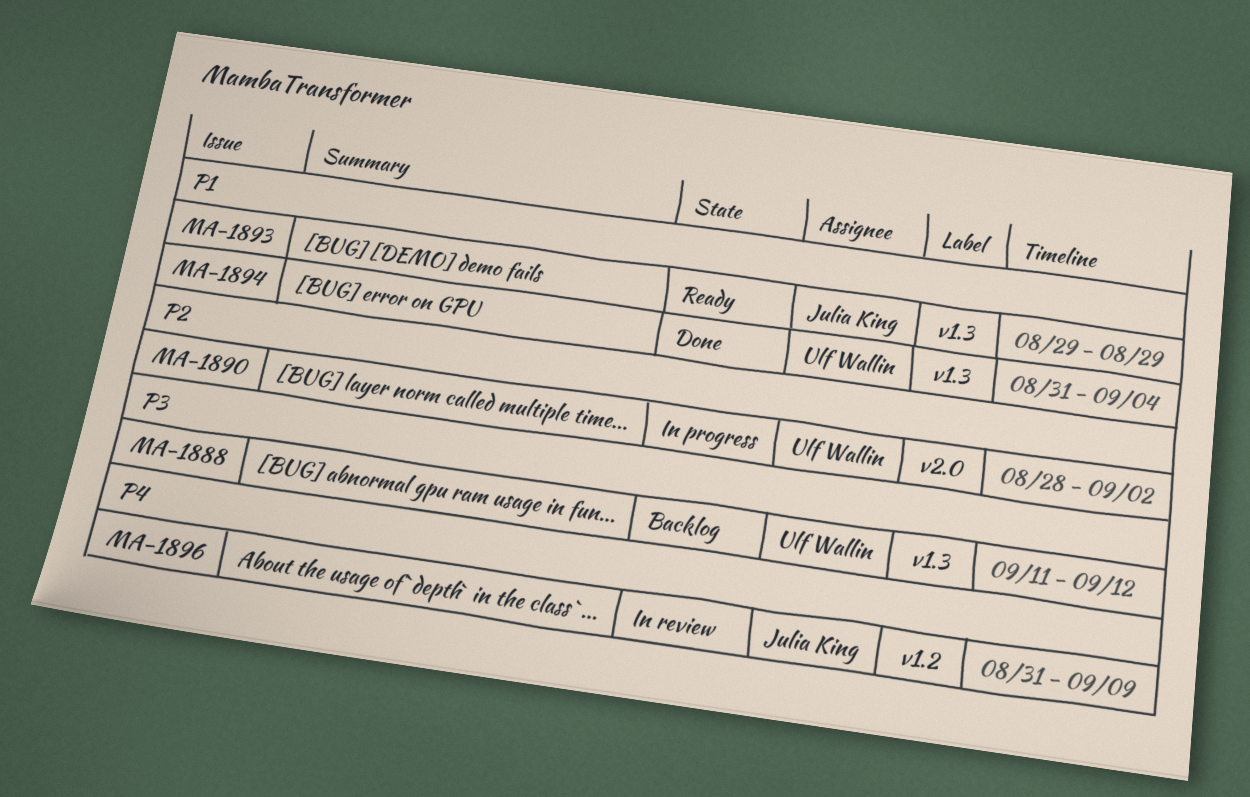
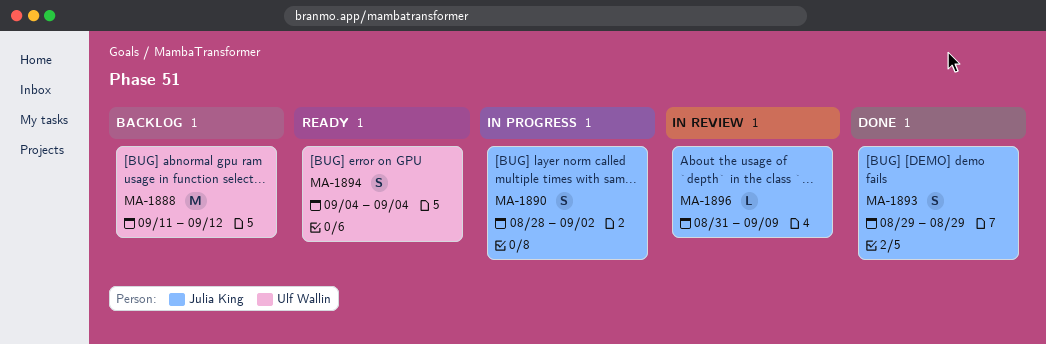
MA-1890, owner: Ulf Wallin -> Julia King
MA-1893, status: Ready -> Done
MA-1894, status: Done -> Ready
MA-1894, start: Aug 31 -> Sep 4

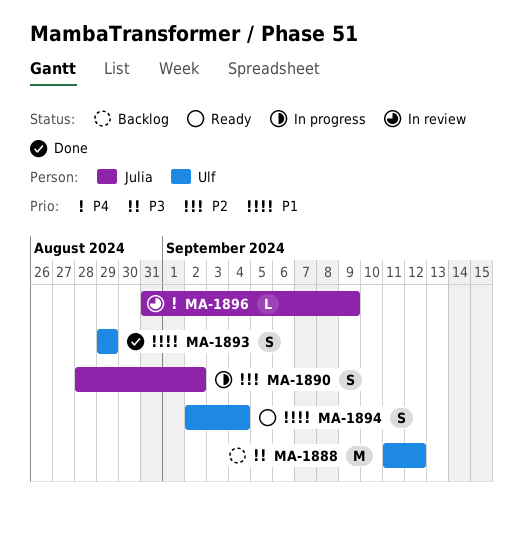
MA-1893, owner: Julia King -> Ulf Wallin
MA-1894, start: Sep 4 -> Sep 2

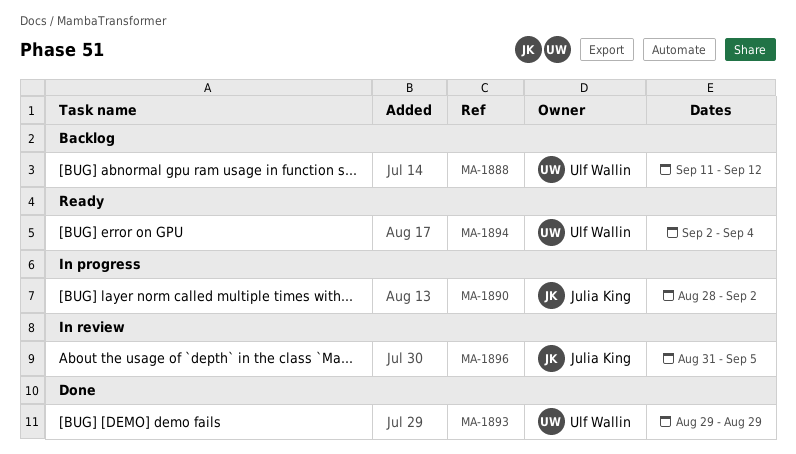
MA-1896, due: Sep 9 -> Sep 5

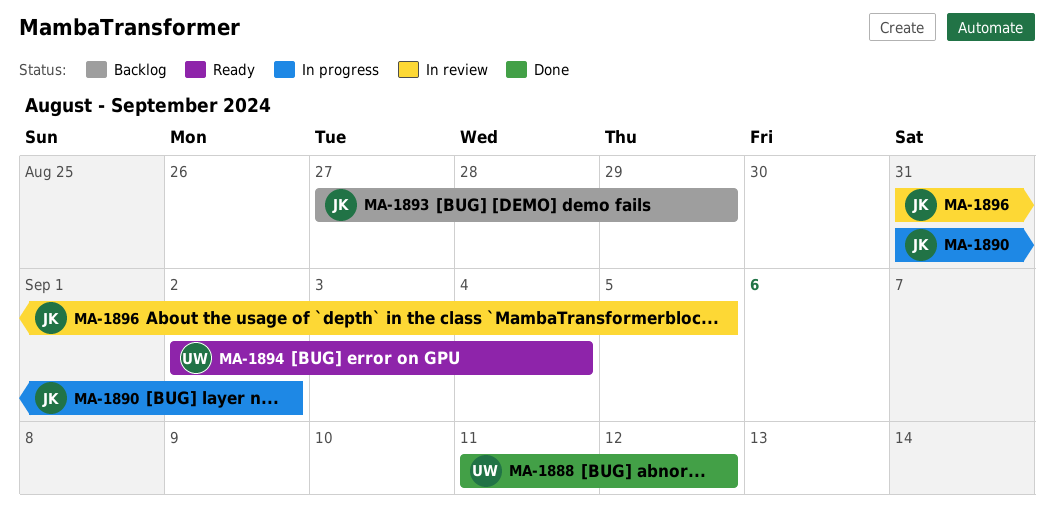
MA-1888, status: Backlog -> Done
MA-1890, start: Aug 28 -> Aug 31
MA-1893, status: Done -> Backlog
MA-1893, owner: Ulf Wallin -> Julia King
MA-1893, start: Aug 29 -> Aug 27

